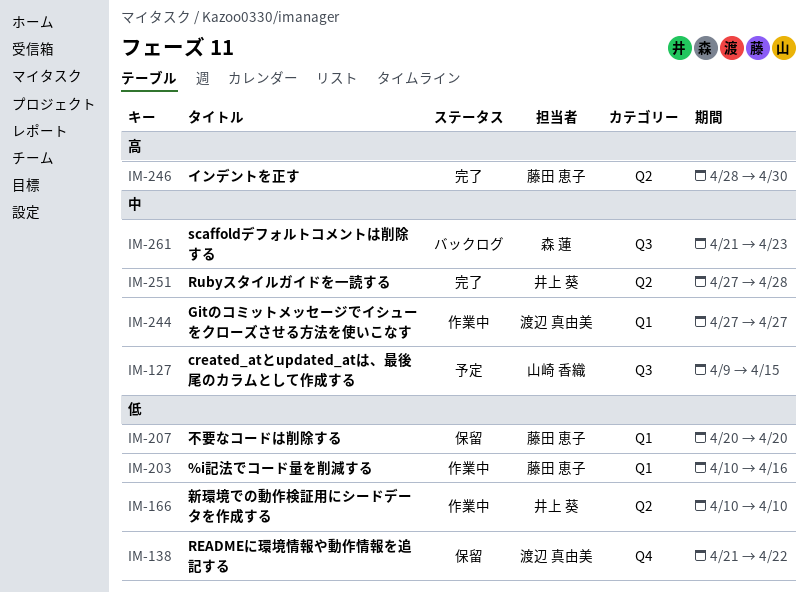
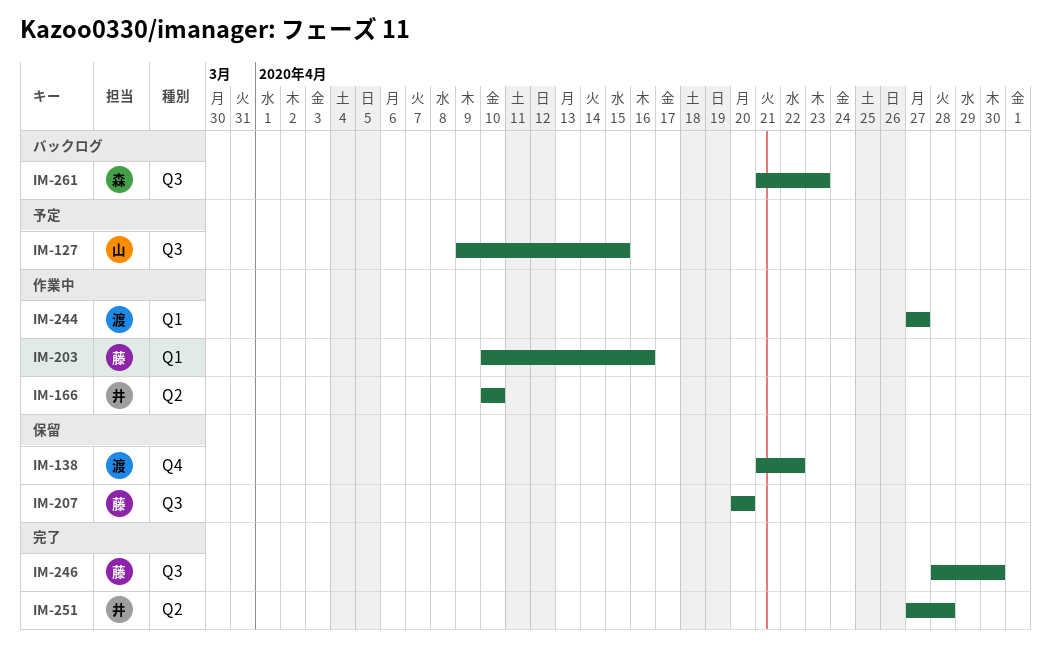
IM-207, label: Q1 -> Q3
IM-246, label: Q2 -> Q3

